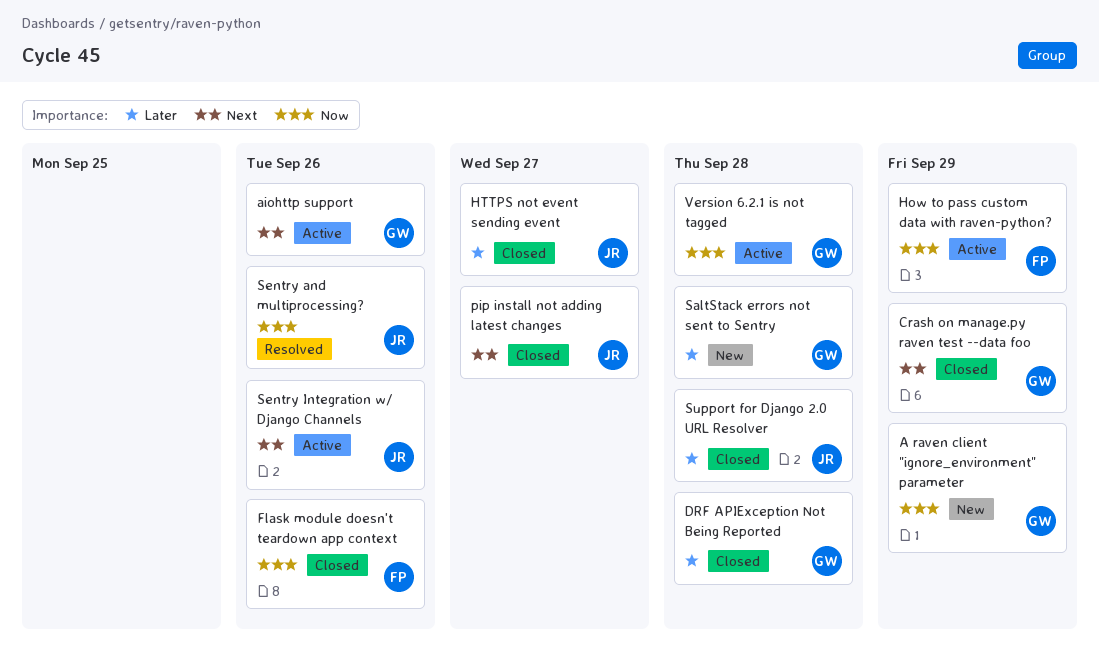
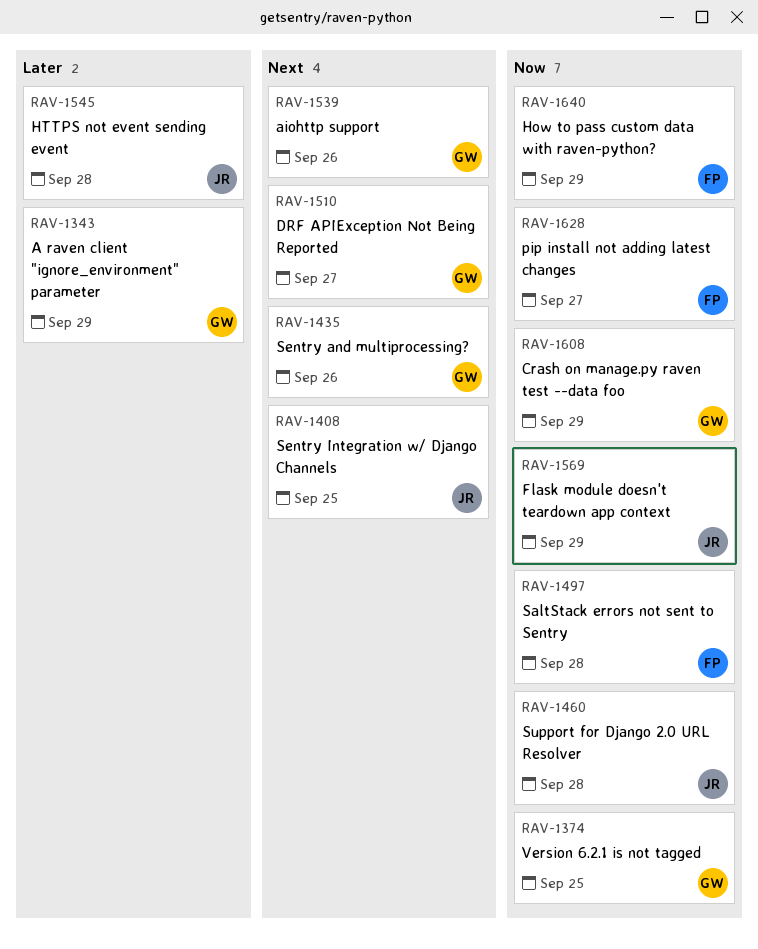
A raven client "ignore_environment" parameter, priority: Now -> Later
Crash on manage.py raven test --data foo, priority: Next -> Now
DRF APIException Not Being Reported, priority: Later -> Next
DRF APIException Not Being Reported, due: Sep 28 -> Sep 27
Flask module doesn't teardown app context, owner: FP -> JR
Flask module doesn't teardown app context, due: Sep 26 -> Sep 29
HTTPS not event sending event, due: Sep 27 -> Sep 28
pip install not adding latest changes, owner: JR -> FP
pip install not adding latest changes, priority: Next -> Now
SaltStack errors not sent to Sentry, owner: GW -> FP
SaltStack errors not sent to Sentry, priority: Later -> Now
Sentry and multiprocessing?, owner: JR -> GW
Sentry and multiprocessing?, priority: Now -> Next
Sentry Integration w/ Django Channels, due: Sep 26 -> Sep 25
Support for Django 2.0 URL Resolver, priority: Later -> Now
Version 6.2.1 is not tagged, due: Sep 28 -> Sep 25

